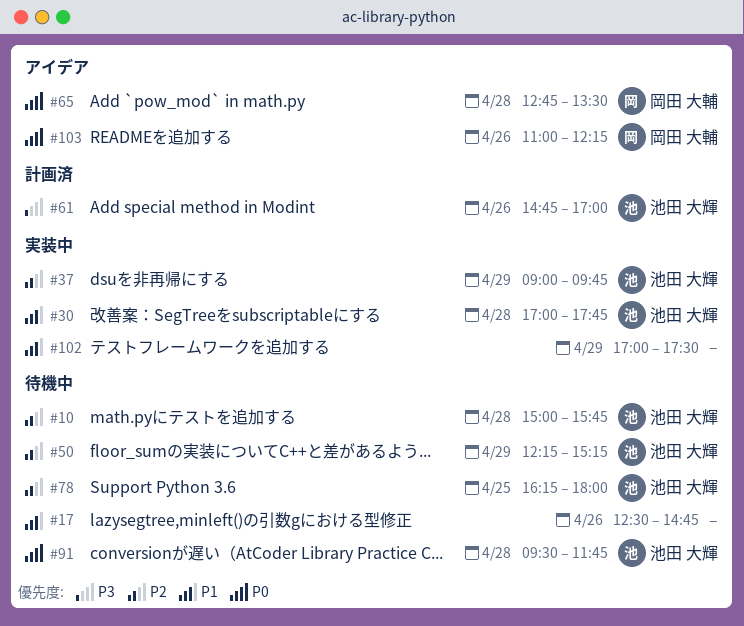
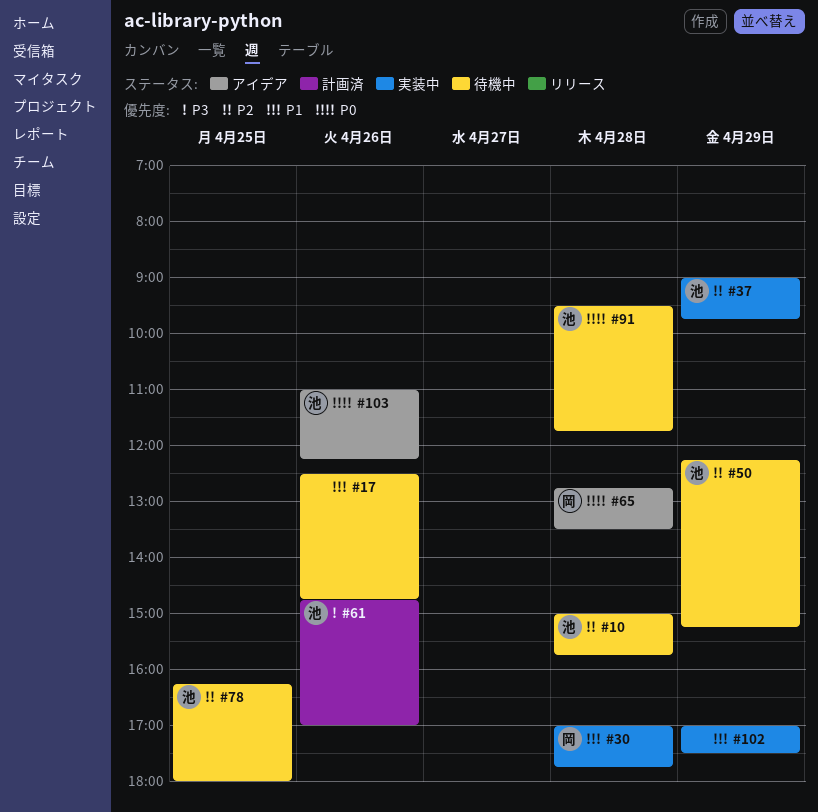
#30, owner: 池田 大輝 -> 岡田 大輔
#103, owner: 岡田 大輔 -> 池田 大輝

